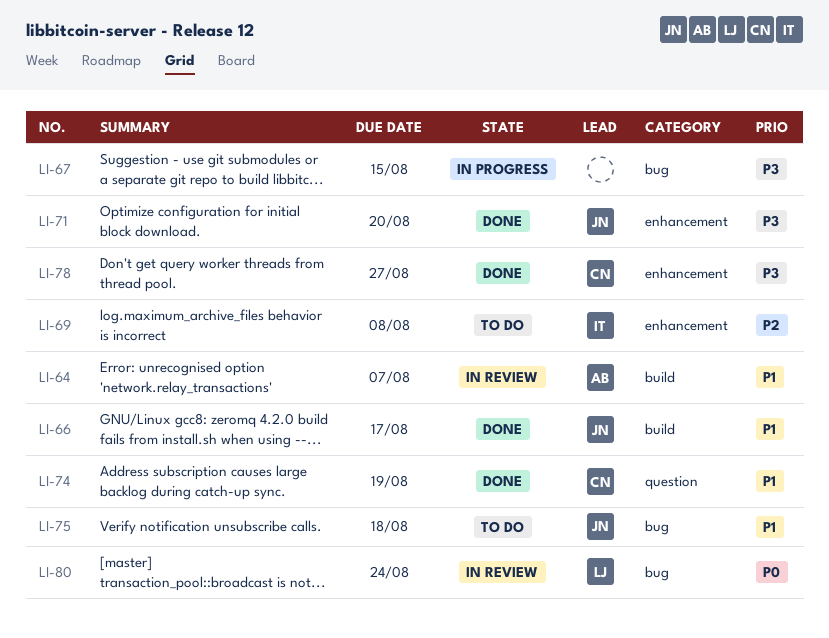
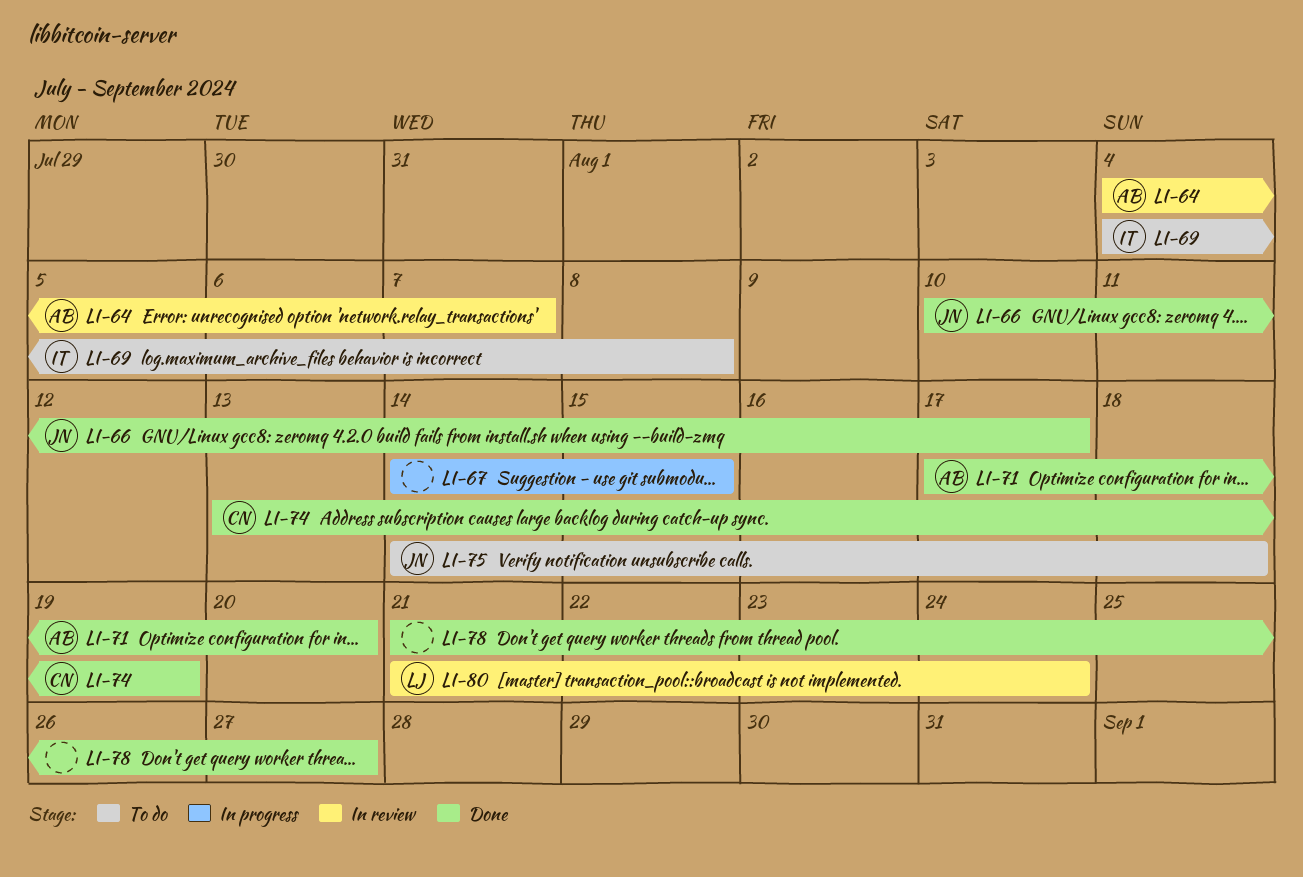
LI-71, owner: JN -> AB
LI-78, owner: CN -> none

